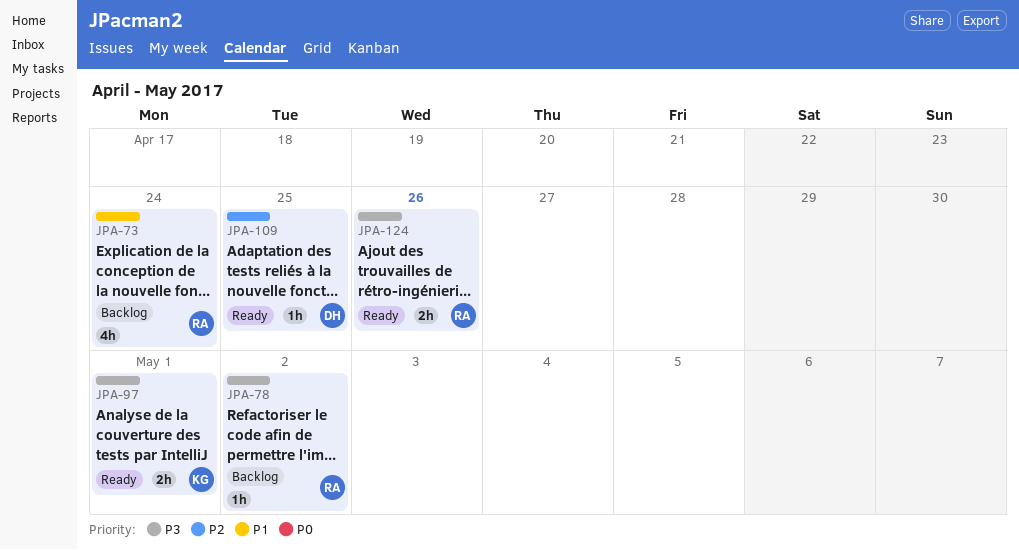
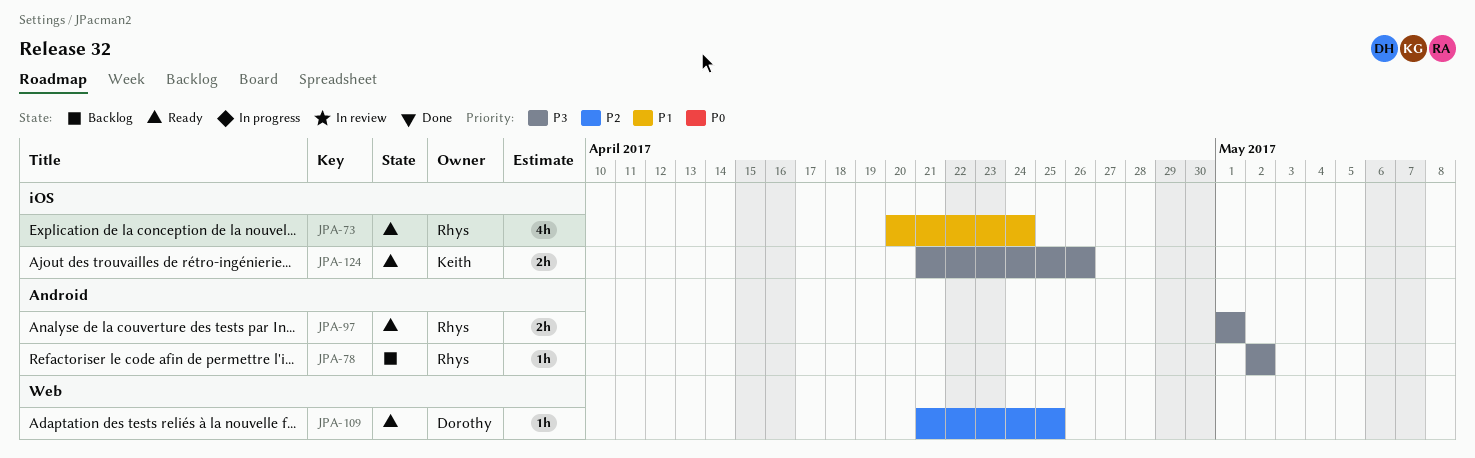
JPA-73, status: Backlog -> Ready
JPA-97, owner: Keith -> Rhys
JPA-124, owner: Rhys -> Keith

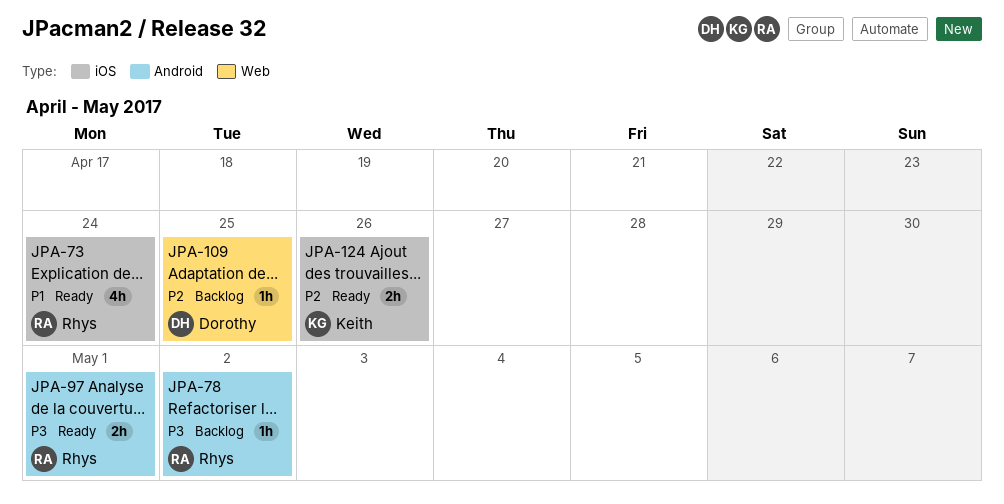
JPA-109, status: Ready -> Backlog
JPA-124, priority: P3 -> P2

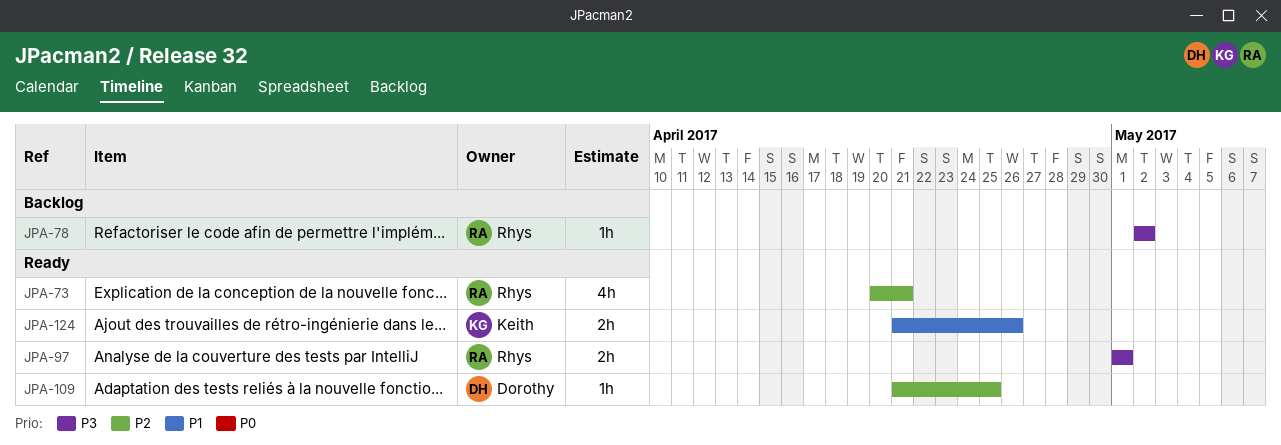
JPA-73, priority: P1 -> P2
JPA-73, due: Apr 24 -> Apr 21
JPA-109, status: Backlog -> Ready
JPA-124, priority: P2 -> P1

